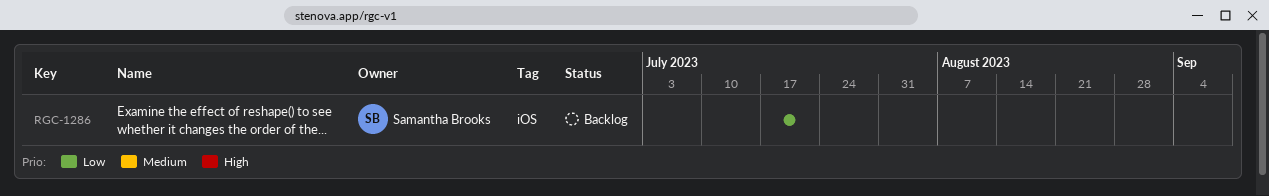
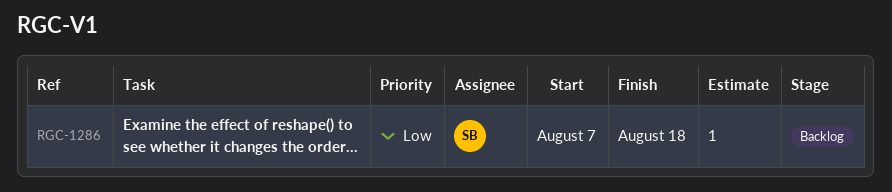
RGC-1286, start: Jul 17 -> Aug 7
RGC-1286, due: Jul 21 -> Aug 18

